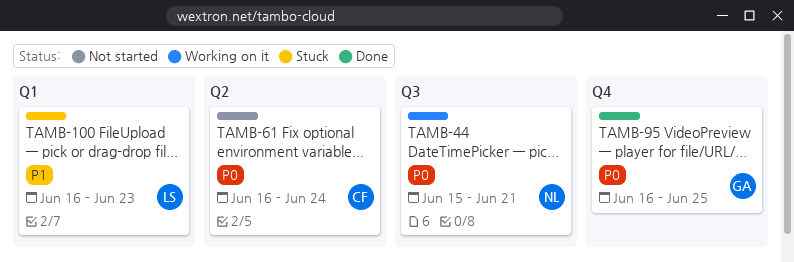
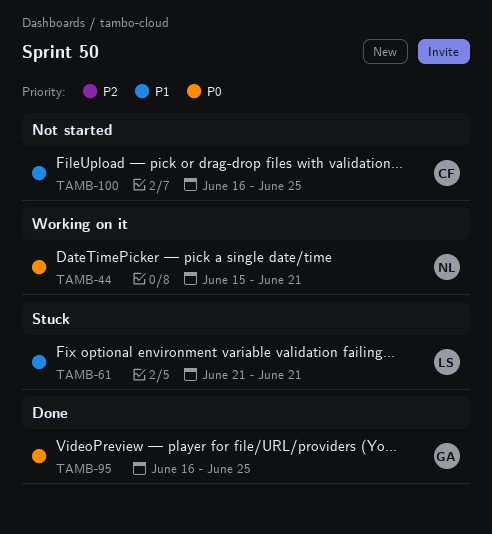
TAMB-61, status: Not started -> Stuck
TAMB-61, owner: CF -> LS
TAMB-61, priority: P0 -> P1
TAMB-61, start: Jun 16 -> Jun 21
TAMB-61, due: Jun 24 -> Jun 21
TAMB-100, status: Stuck -> Not started
TAMB-100, owner: LS -> CF
TAMB-100, due: Jun 23 -> Jun 25

